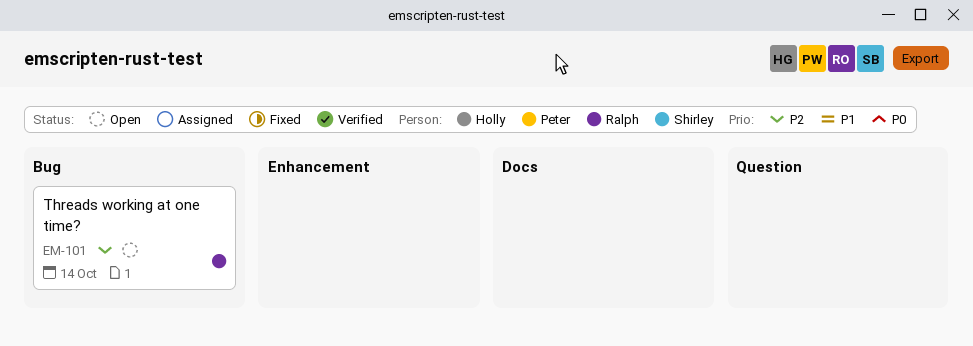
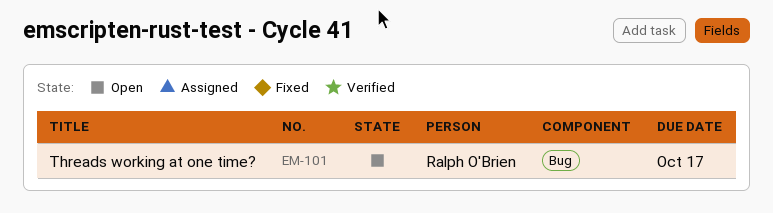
EM-101, due: Oct 14 -> Oct 17

